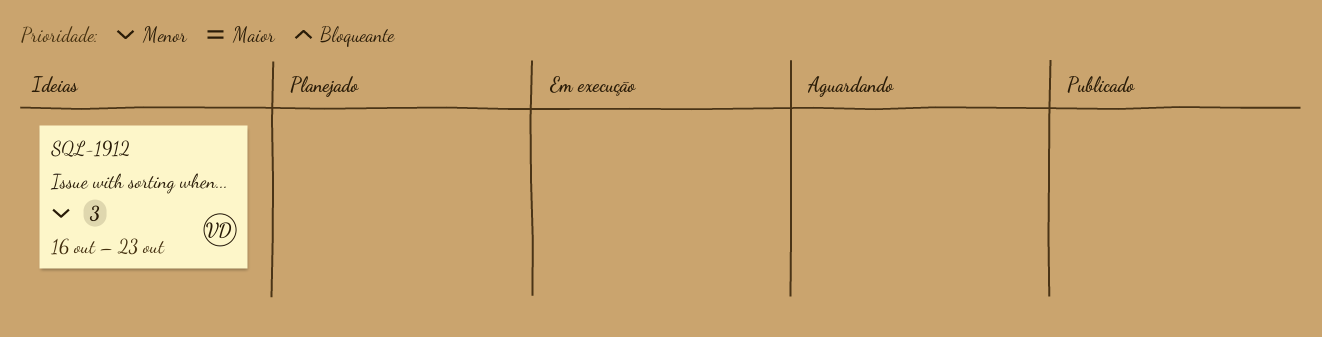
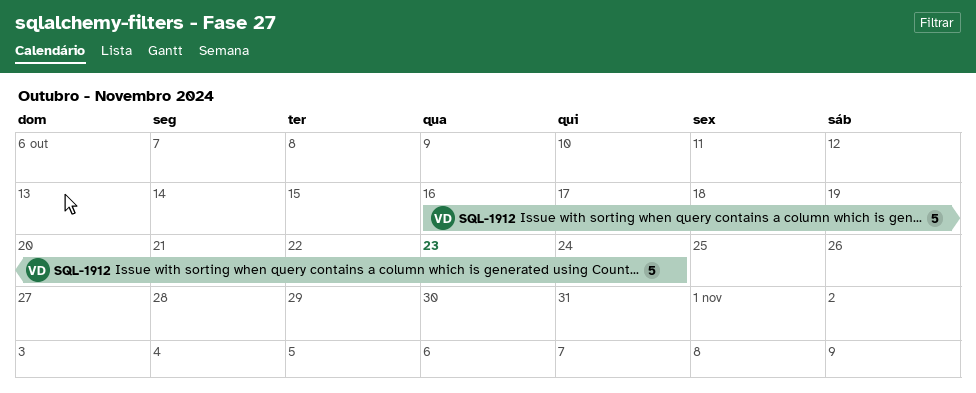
SQL-1912, estimate: 3 -> 5
SQL-1912, due: Oct 23 -> Oct 24

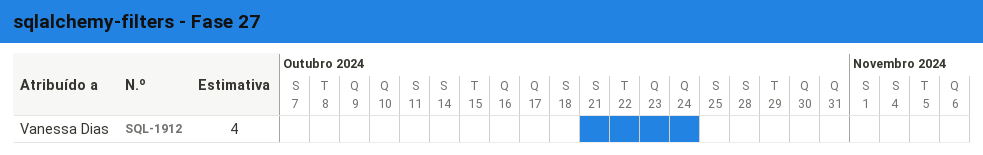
SQL-1912, estimate: 5 -> 4
SQL-1912, start: Oct 16 -> Oct 21

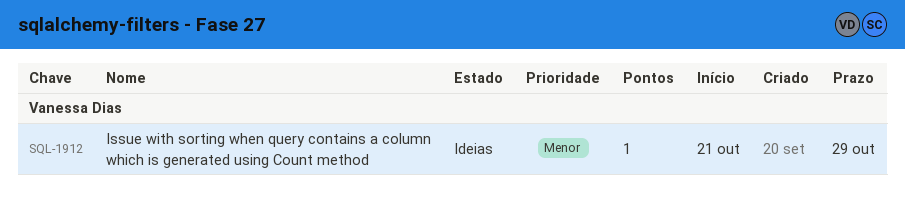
SQL-1912, estimate: 4 -> 1
SQL-1912, due: Oct 24 -> Oct 29

